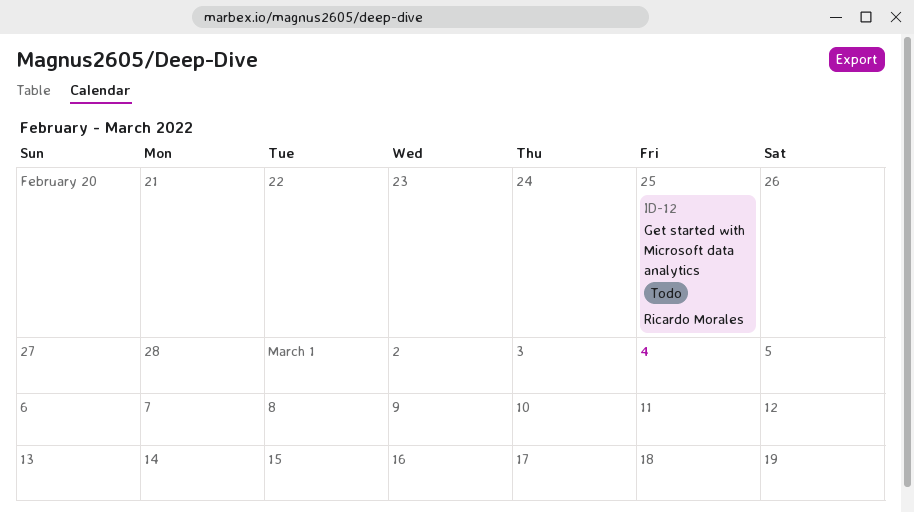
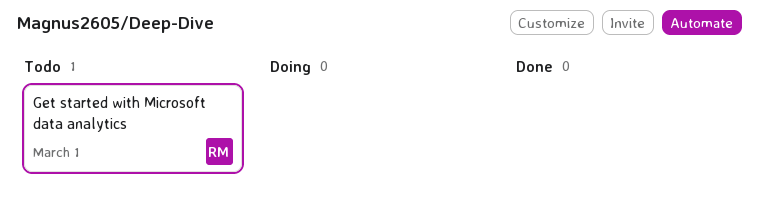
Get started with Microsoft data analytics, due: Feb 25 -> Mar 1

